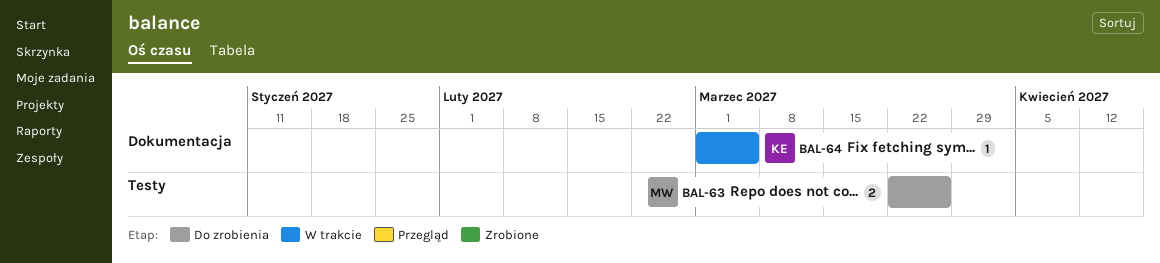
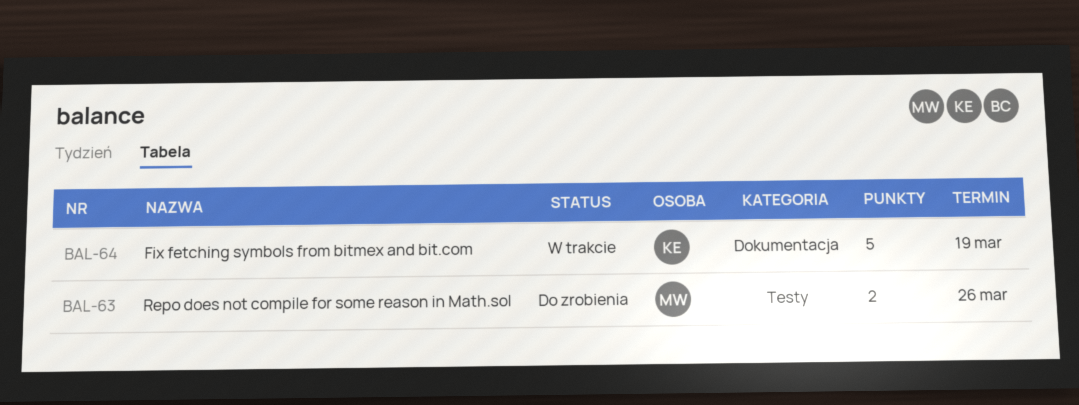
BAL-64, estimate: 1 -> 5
BAL-64, due: Mar 5 -> Mar 19

